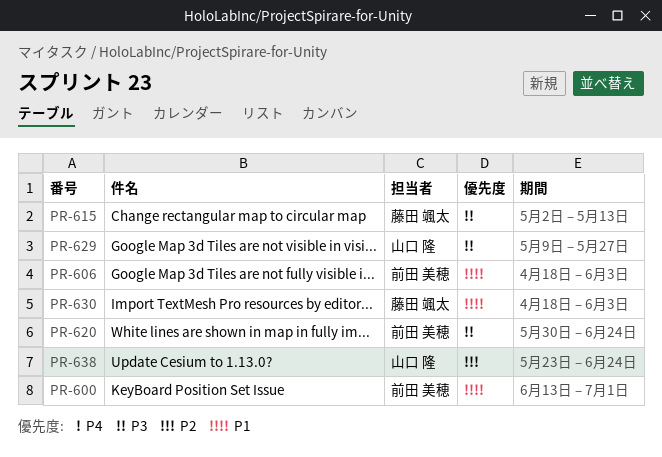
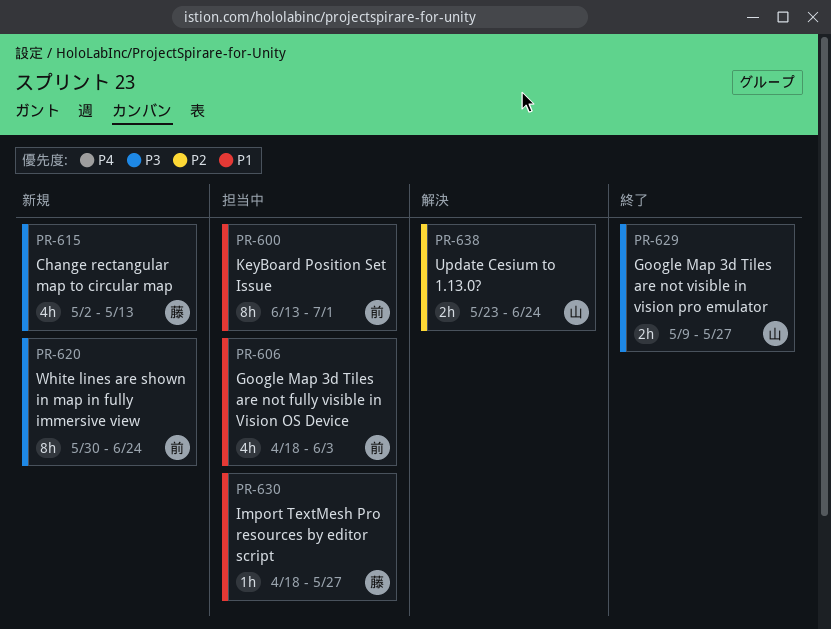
PR-630, due: Jun 3 -> May 27

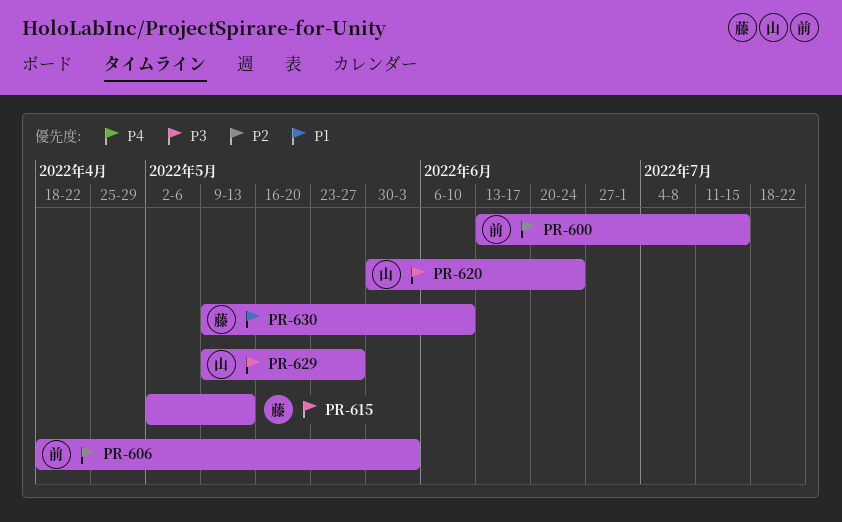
PR-600, priority: P1 -> P2
PR-600, due: Jul 1 -> Jul 15
PR-606, priority: P1 -> P2
PR-620, owner: 前 -> 山
PR-630, start: Apr 18 -> May 9
PR-630, due: May 27 -> Jun 10
PR-638: present -> none

